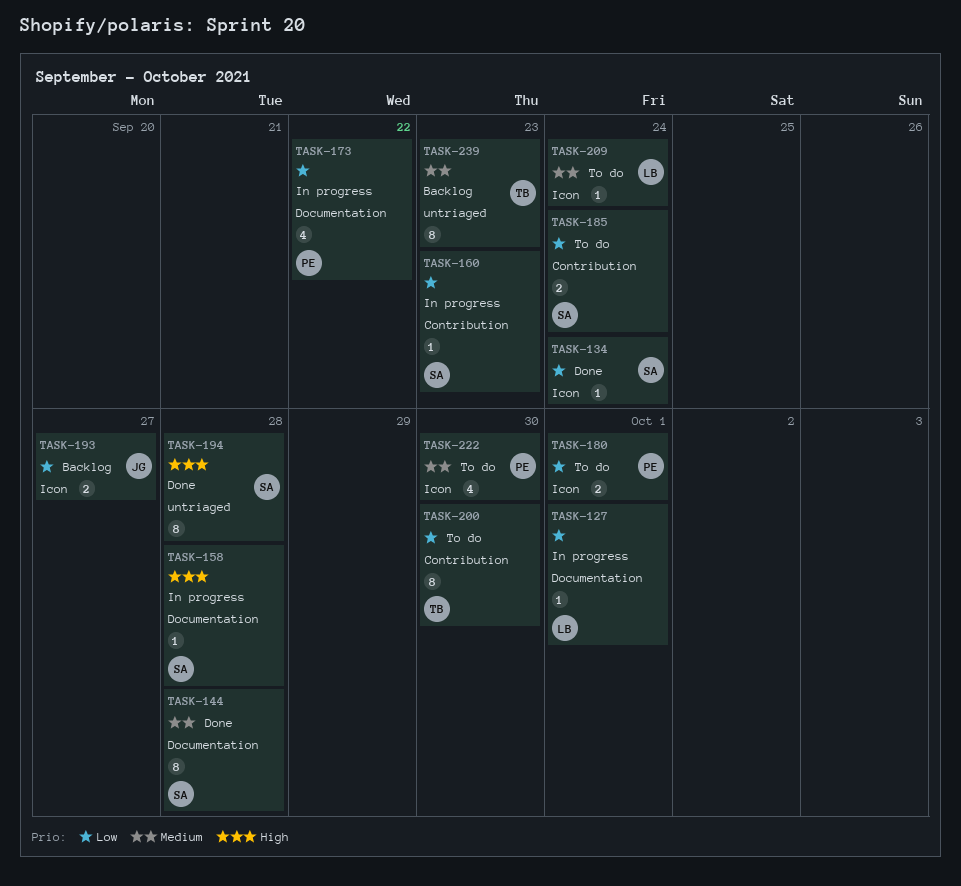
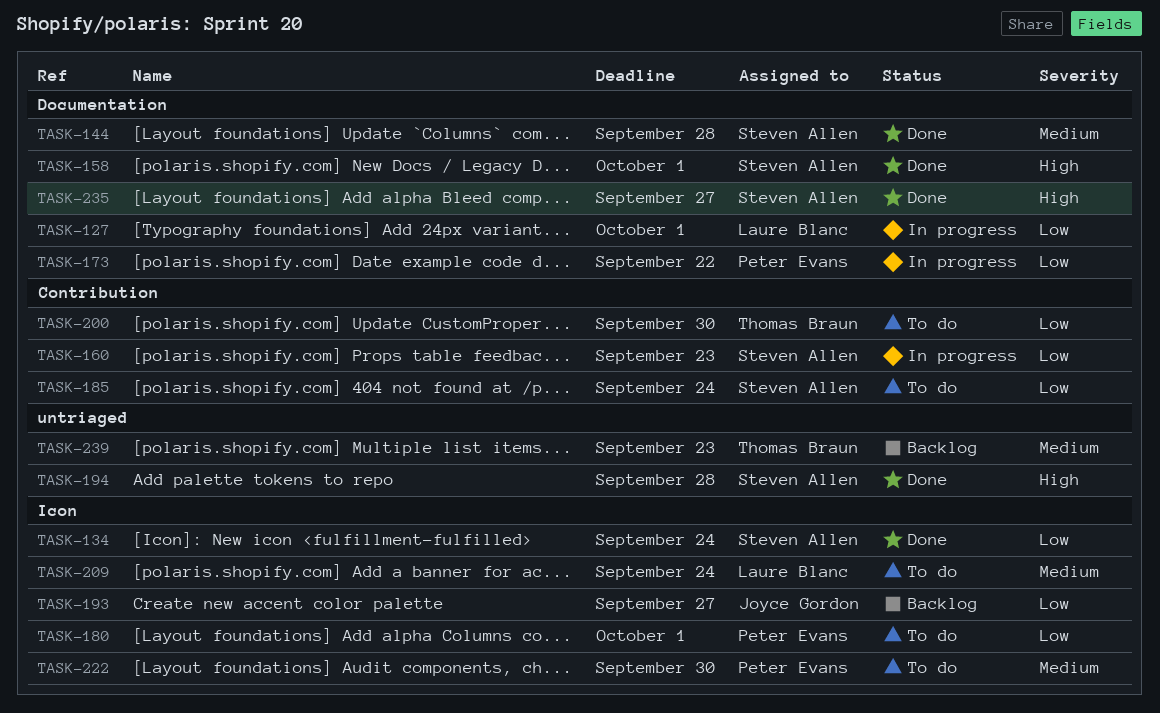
TASK-158, status: In progress -> Done
TASK-158, due: Sep 28 -> Oct 1
TASK-235: none -> present

